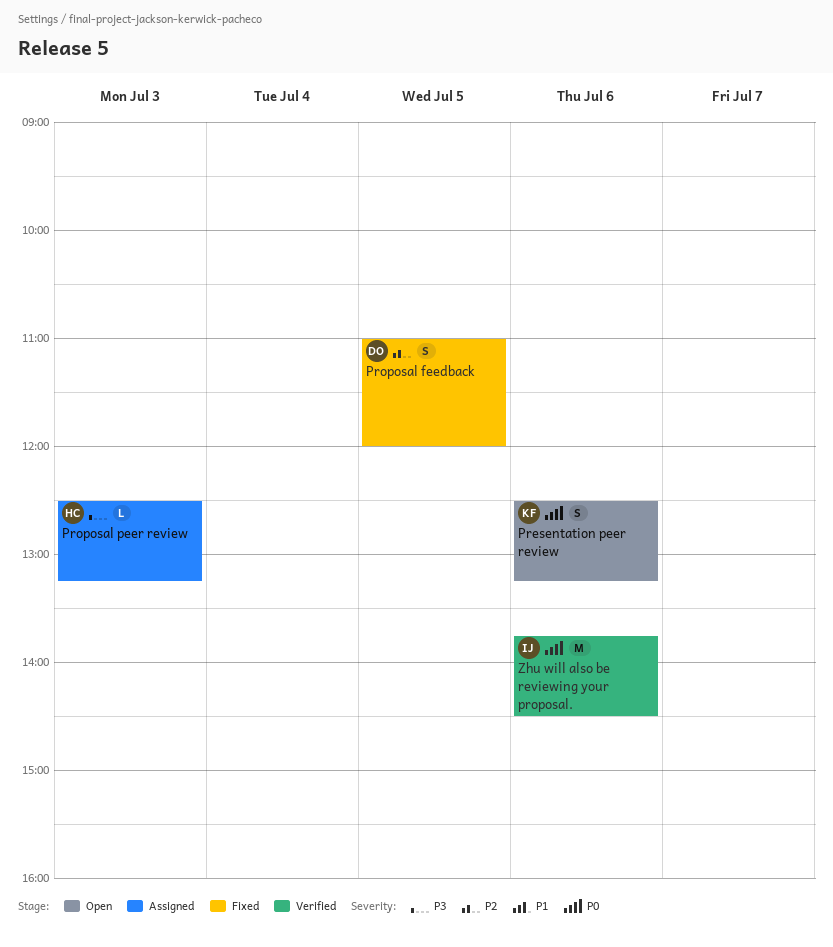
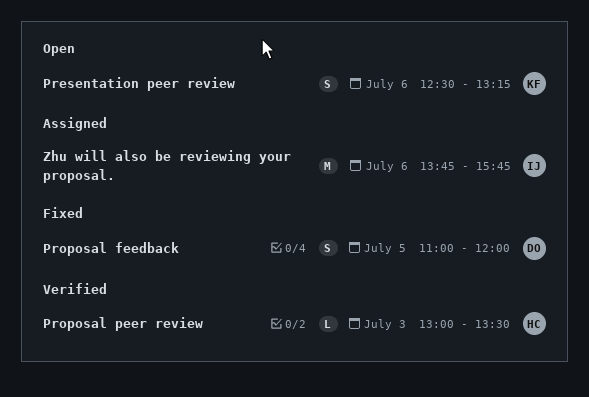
Proposal peer review, status: Assigned -> Verified
Proposal peer review, begins: 12:30 -> 13:00
Proposal peer review, ends: 13:15 -> 13:30
Zhu will also be reviewing your proposal., status: Verified -> Assigned
Zhu will also be reviewing your proposal., ends: 14:30 -> 15:45

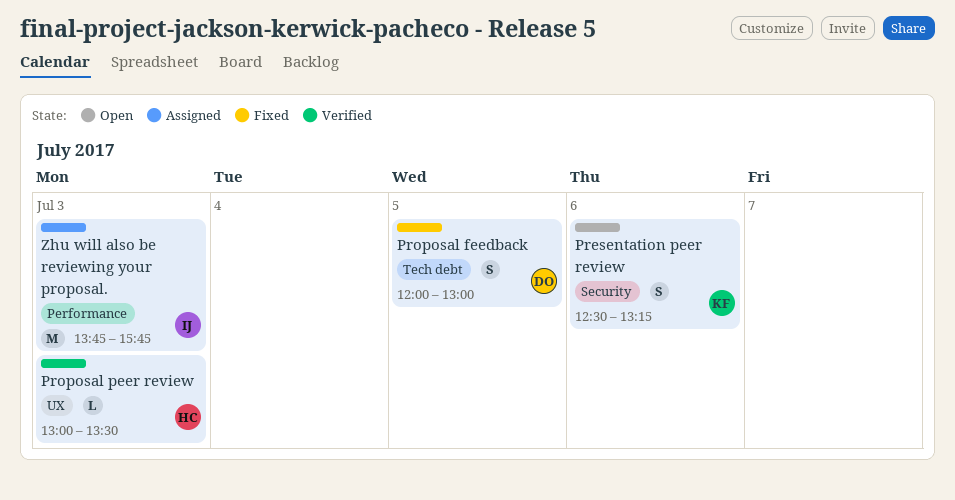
Proposal feedback, begins: 11:00 -> 12:00
Proposal feedback, ends: 12:00 -> 13:00
Zhu will also be reviewing your proposal., day: Jul 6 -> Jul 3

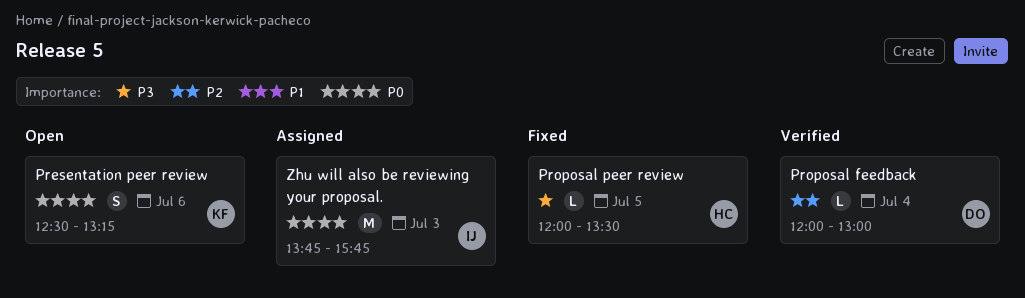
Proposal feedback, status: Fixed -> Verified
Proposal feedback, estimate: S -> L
Proposal feedback, day: Jul 5 -> Jul 4
Proposal peer review, status: Verified -> Fixed
Proposal peer review, day: Jul 3 -> Jul 5
Proposal peer review, begins: 13:00 -> 12:00

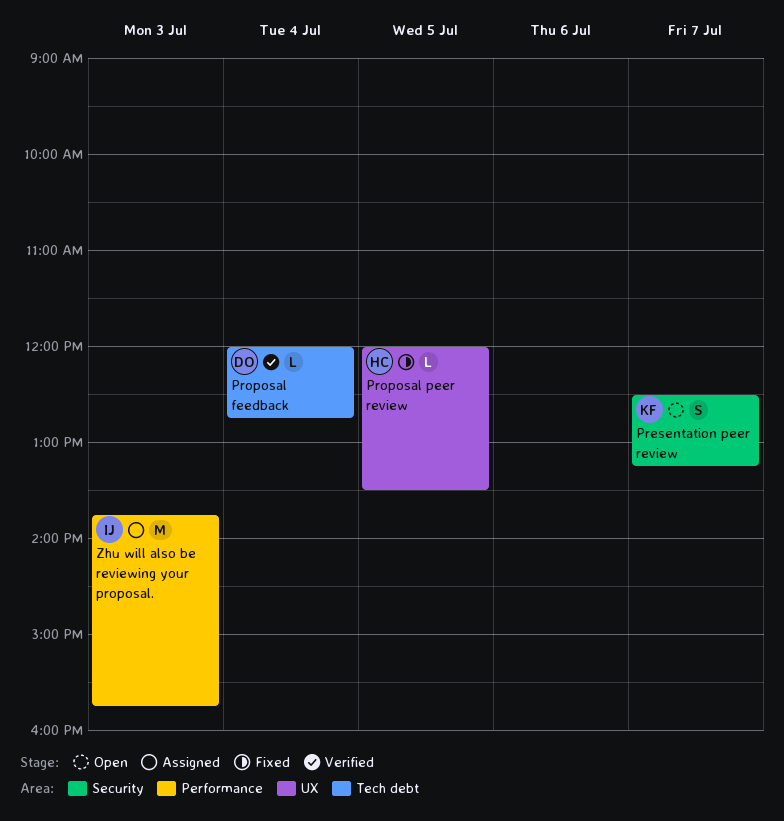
Presentation peer review, day: Jul 6 -> Jul 7
Proposal feedback, ends: 13:00 -> 12:45

